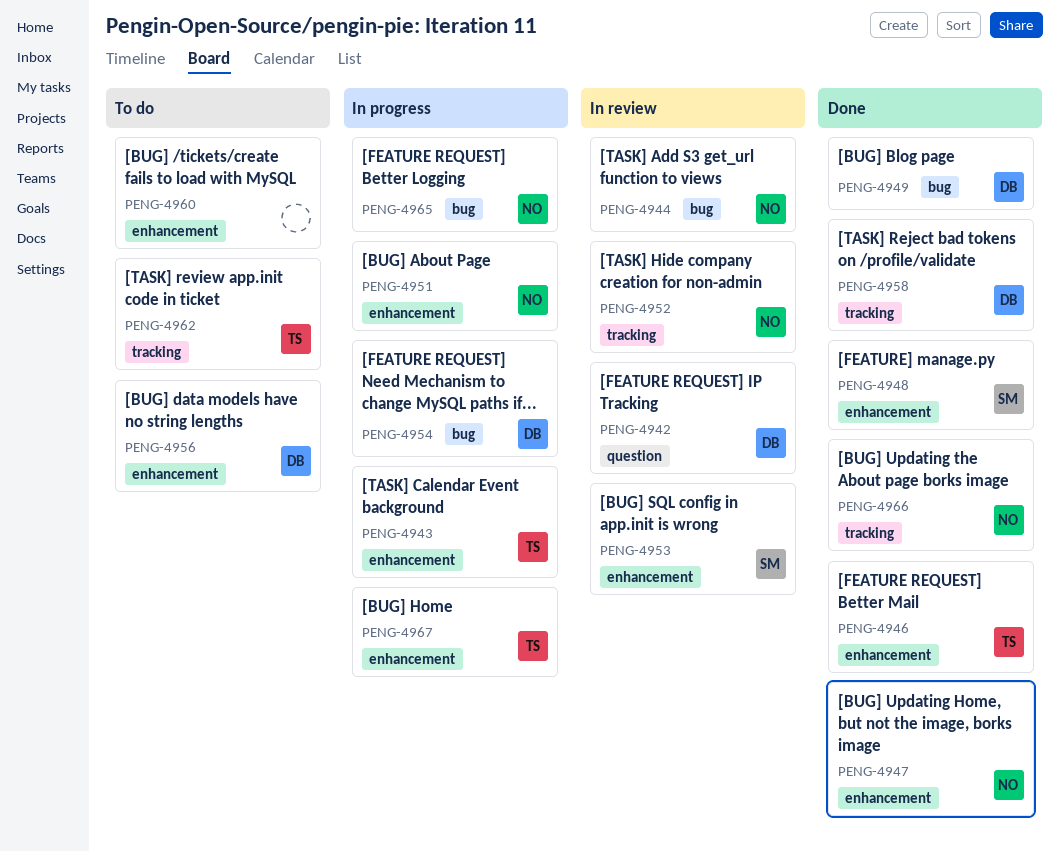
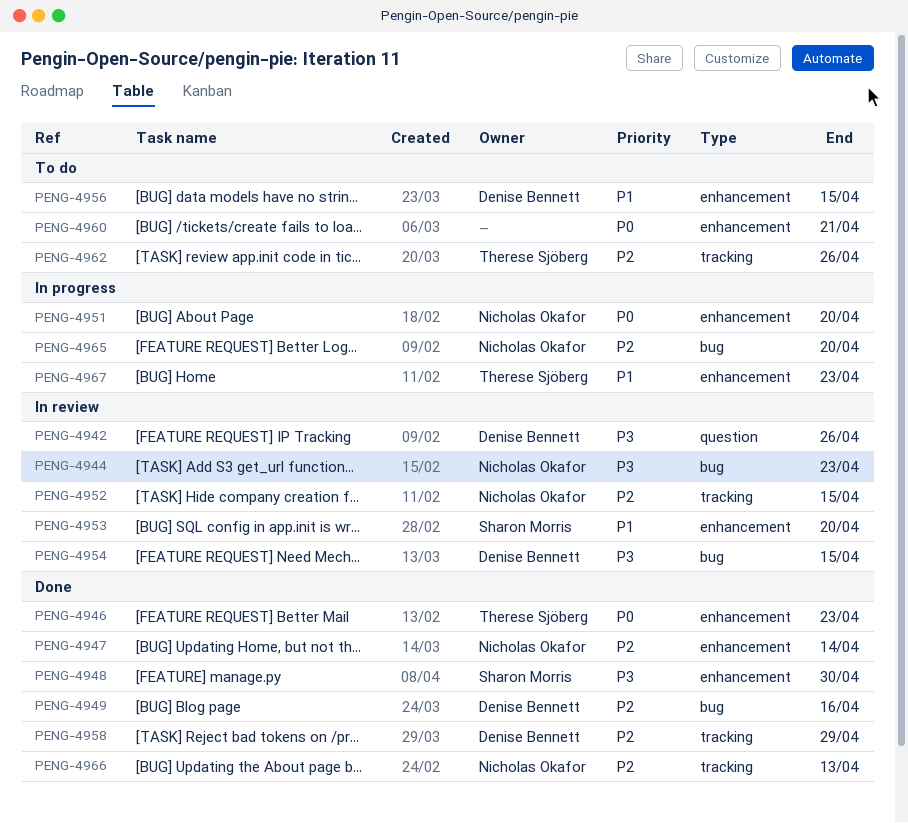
PENG-4943: present -> none
PENG-4954, status: In progress -> In review

